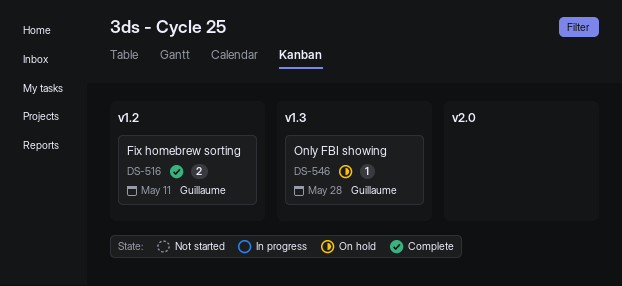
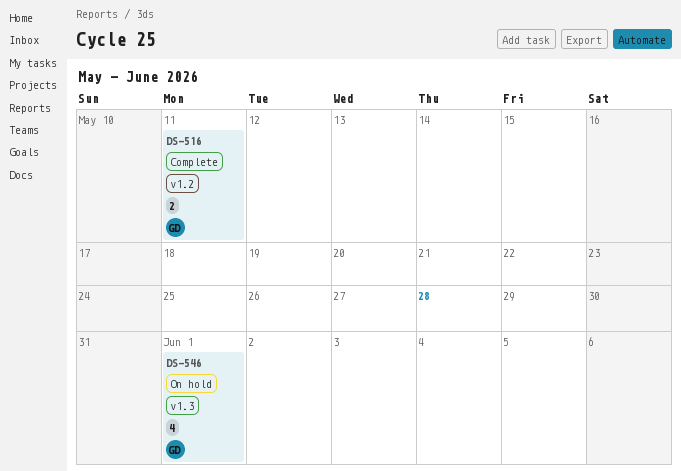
DS-546, estimate: 1 -> 4
DS-546, due: May 28 -> Jun 1

